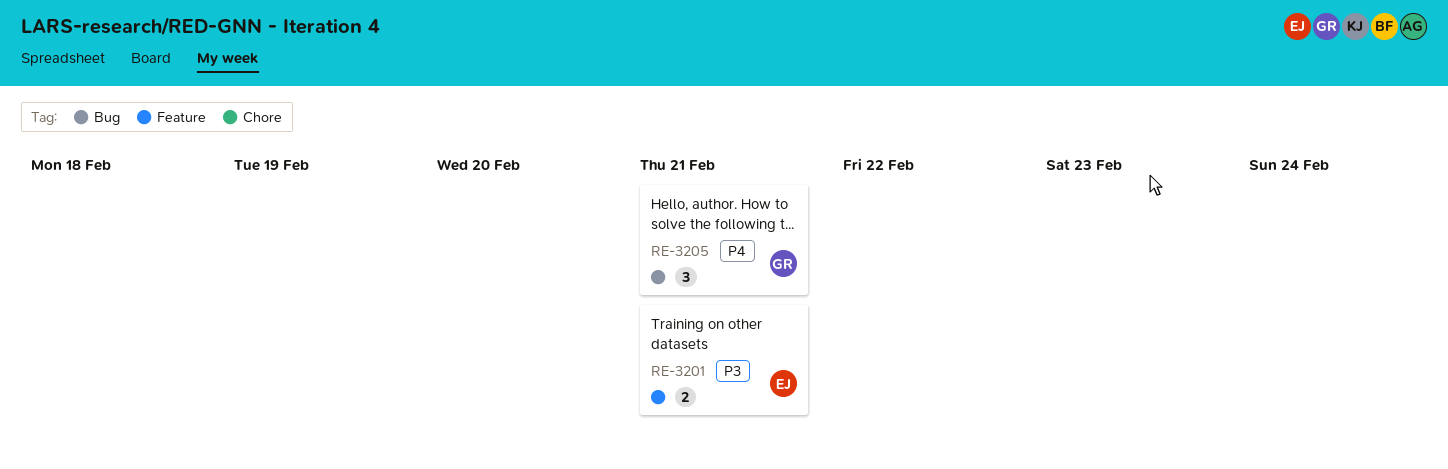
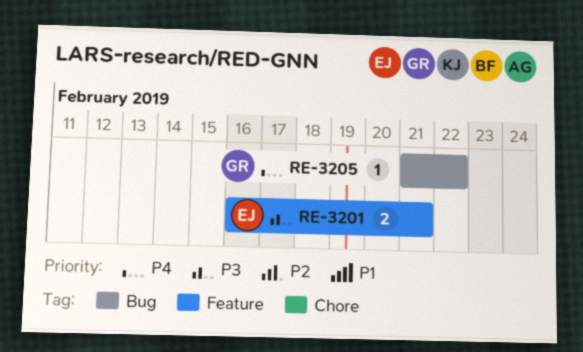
RE-3205, estimate: 3 -> 1
RE-3205, due: Feb 21 -> Feb 22

